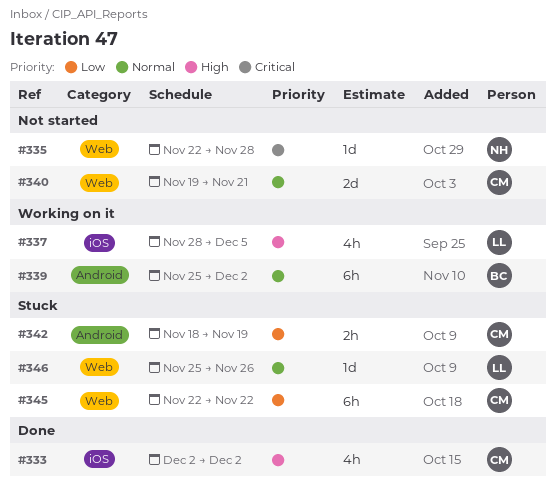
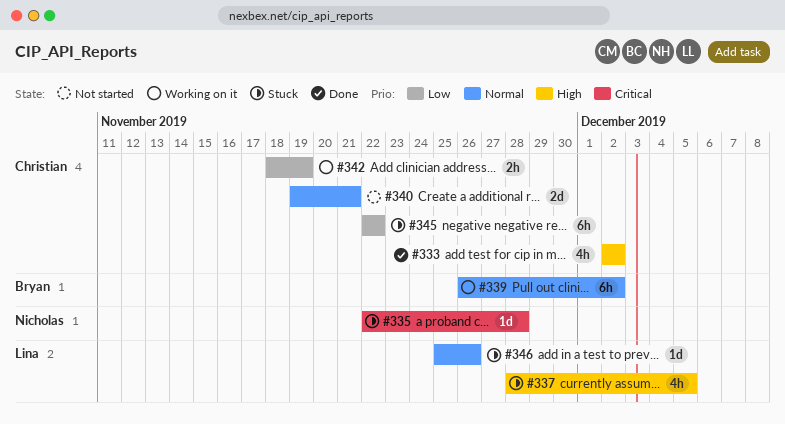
#335, status: Not started -> Stuck
#337, status: Working on it -> Stuck
#339, start: Nov 25 -> Nov 26
#342, status: Stuck -> Working on it

